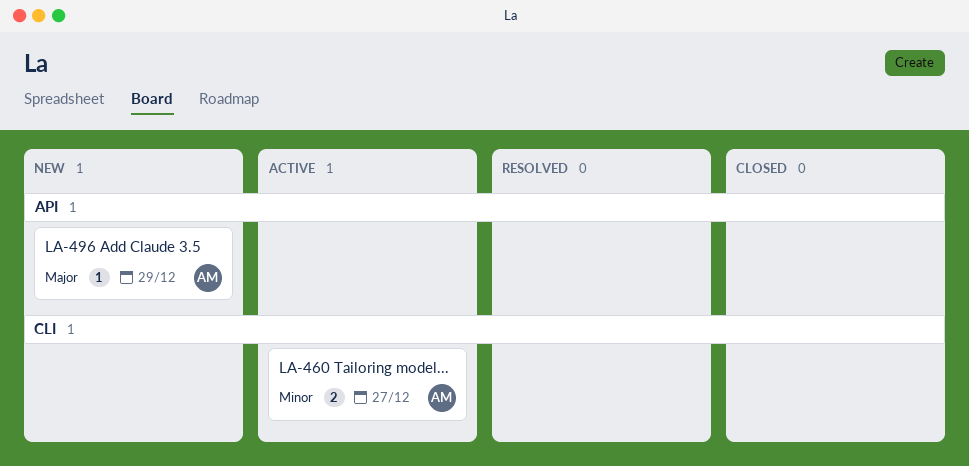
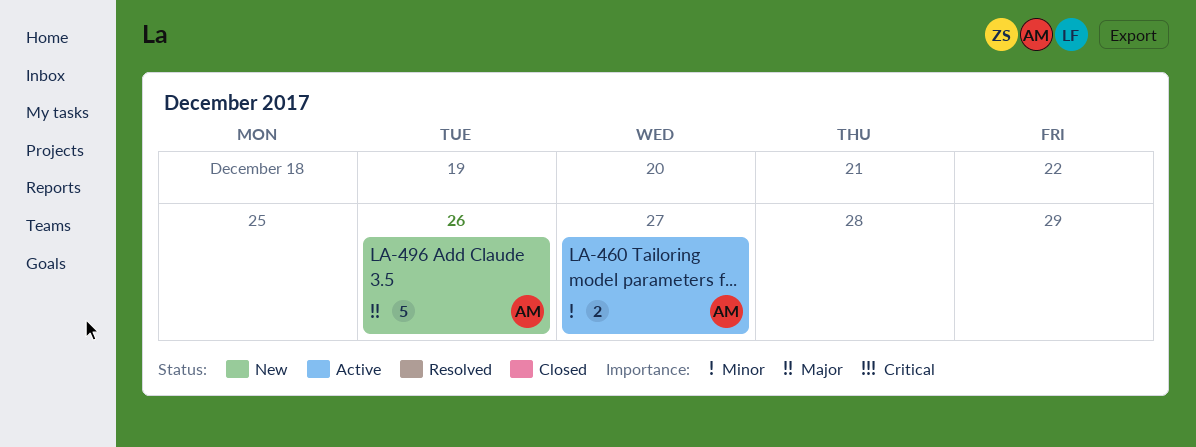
LA-496, estimate: 1 -> 5
LA-496, due: Dec 29 -> Dec 26

